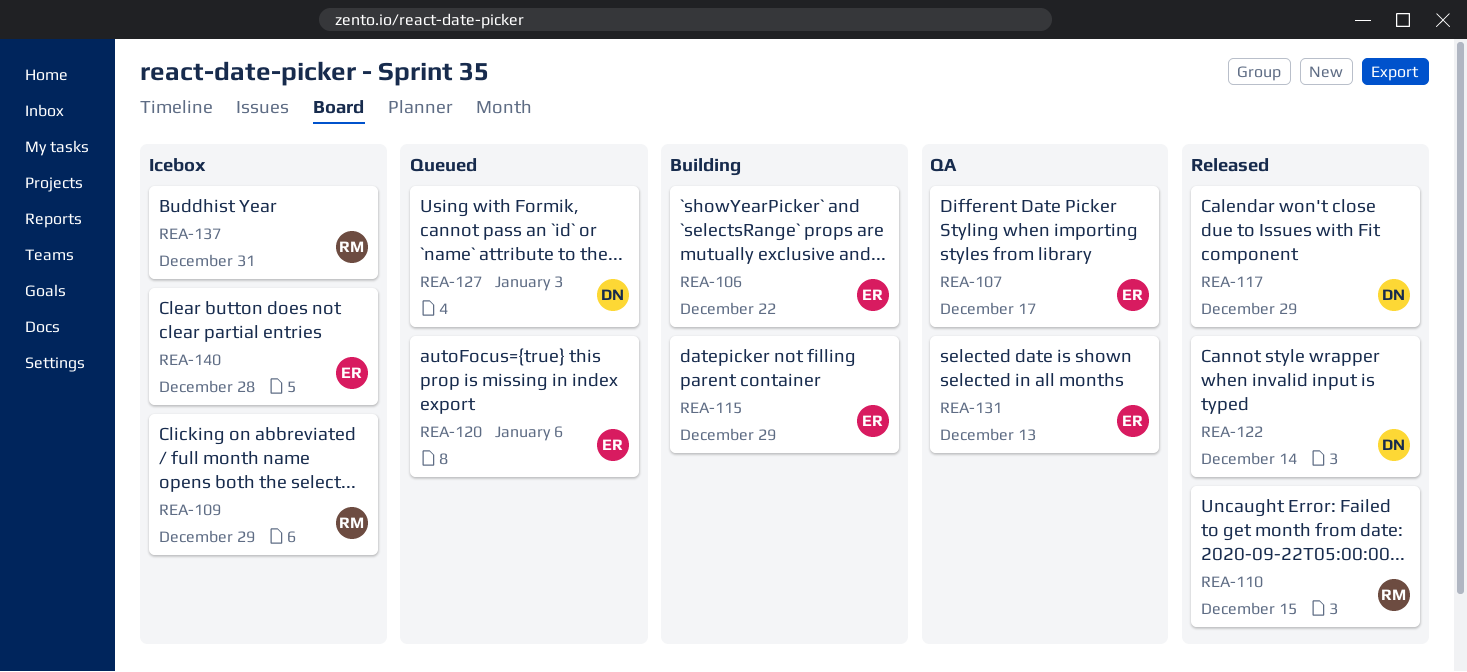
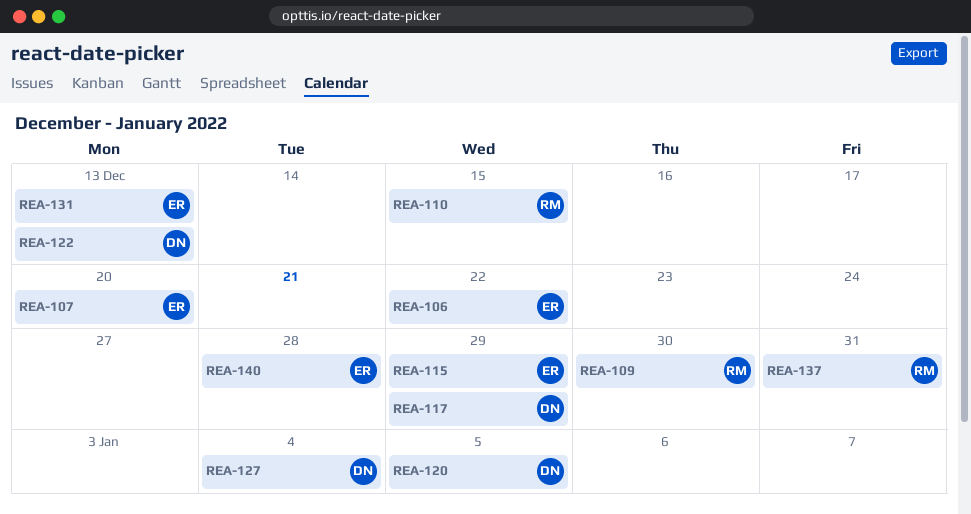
REA-107, due: Dec 17 -> Dec 20
REA-109, due: Dec 29 -> Dec 30
REA-120, owner: ER -> DN
REA-120, due: Jan 6 -> Jan 5
REA-122, due: Dec 14 -> Dec 13
REA-127, due: Jan 3 -> Jan 4

